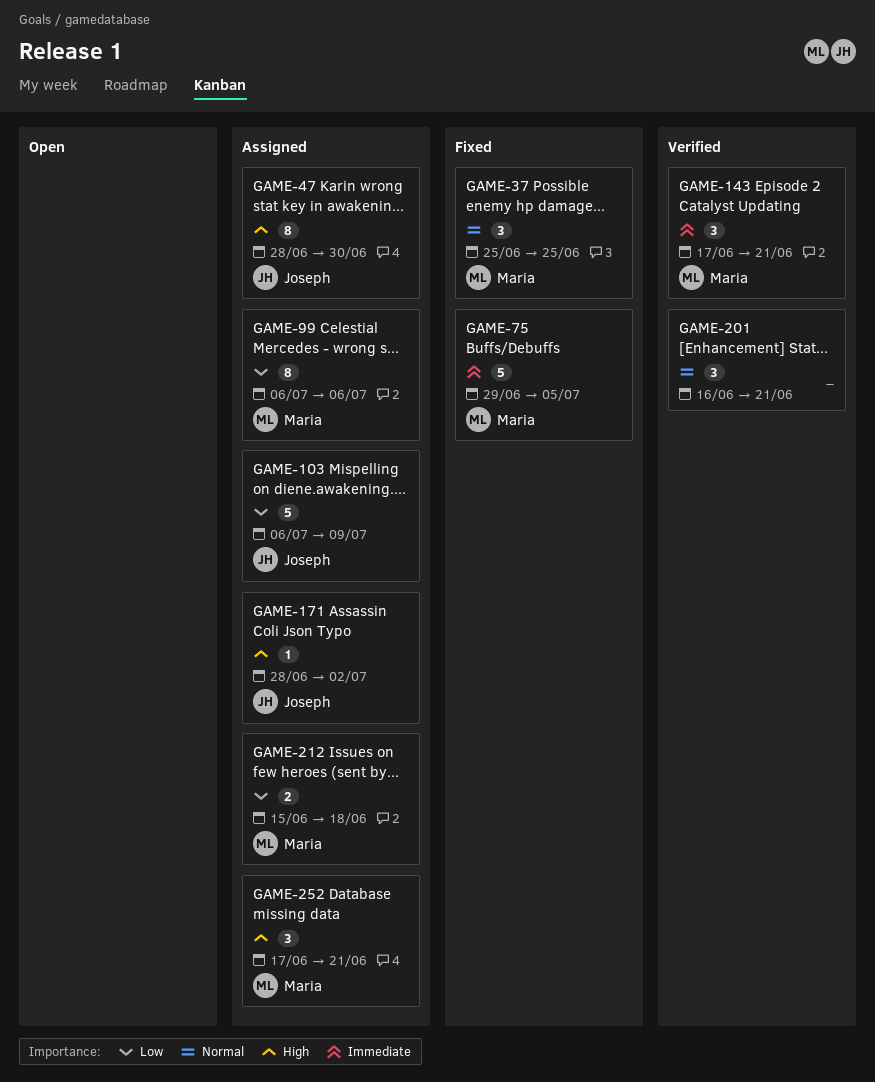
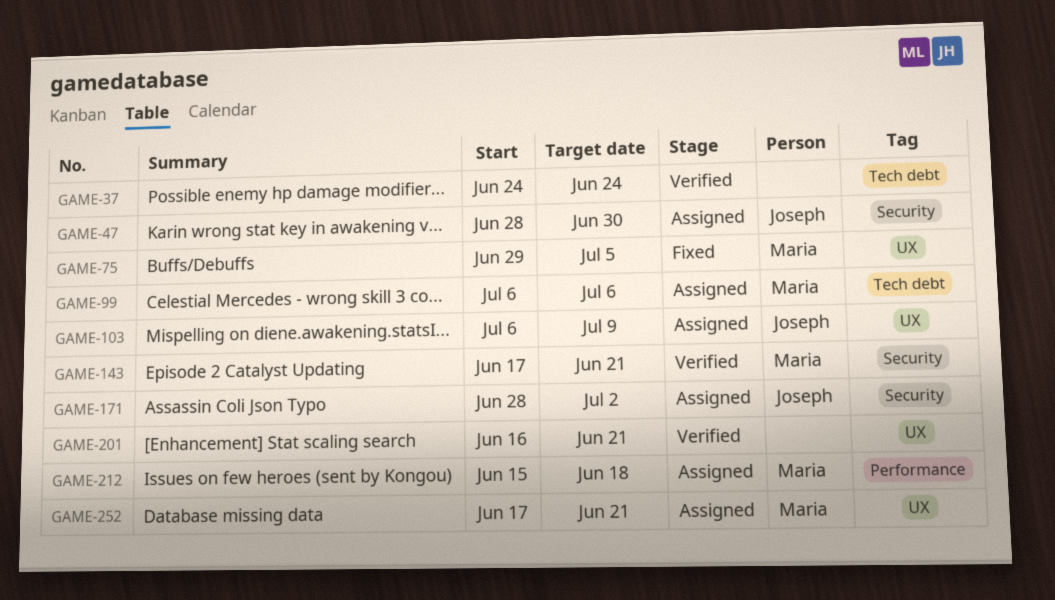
GAME-37, status: Fixed -> Verified
GAME-37, owner: Maria -> none
GAME-37, start: Jun 25 -> Jun 24
GAME-37, due: Jun 25 -> Jun 24

